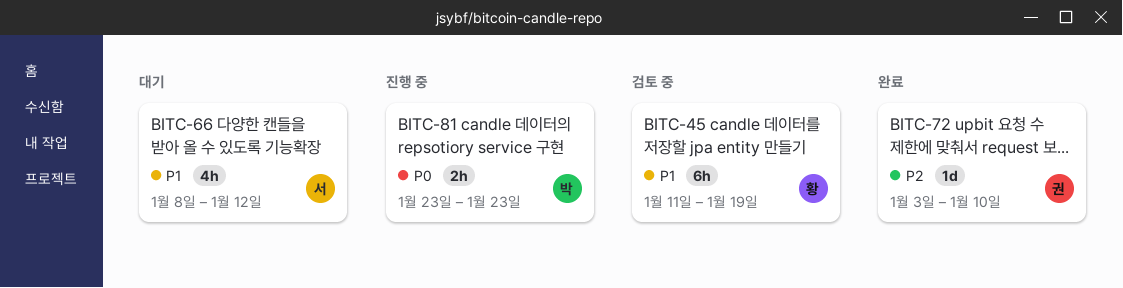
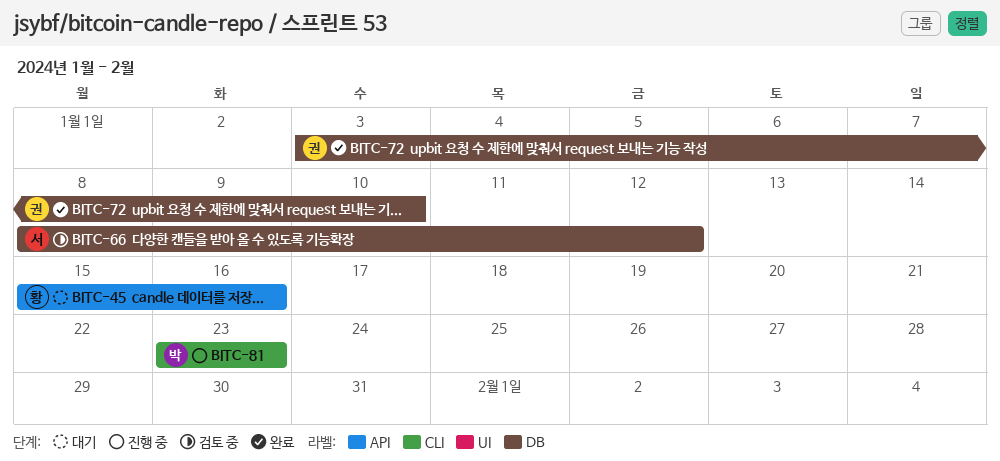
BITC-45, status: 검토 중 -> 대기
BITC-45, start: Jan 11 -> Jan 15
BITC-45, due: Jan 19 -> Jan 16
BITC-66, status: 대기 -> 검토 중

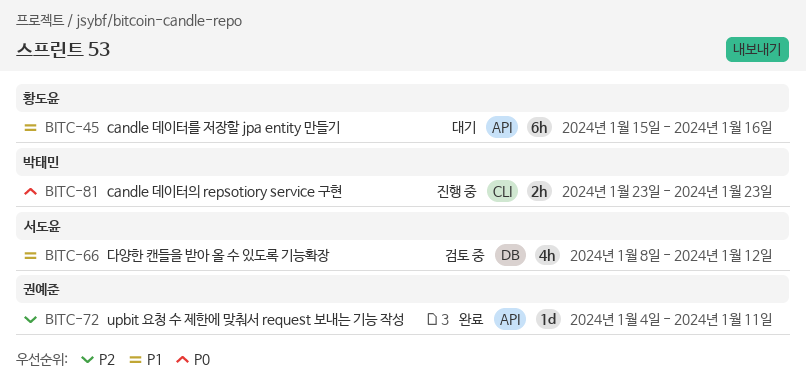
BITC-72, label: DB -> API
BITC-72, start: Jan 3 -> Jan 4
BITC-72, due: Jan 10 -> Jan 11

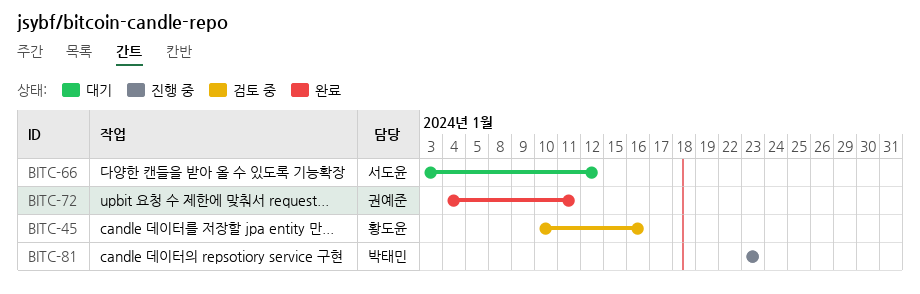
BITC-45, status: 대기 -> 검토 중
BITC-45, start: Jan 15 -> Jan 10
BITC-66, status: 검토 중 -> 대기
BITC-66, start: Jan 8 -> Jan 3

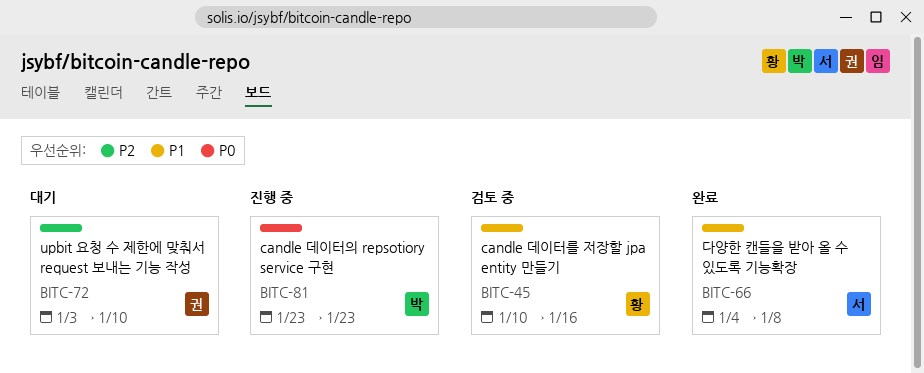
BITC-66, status: 대기 -> 완료
BITC-66, start: Jan 3 -> Jan 4
BITC-66, due: Jan 12 -> Jan 8
BITC-72, status: 완료 -> 대기
BITC-72, start: Jan 4 -> Jan 3
BITC-72, due: Jan 11 -> Jan 10

